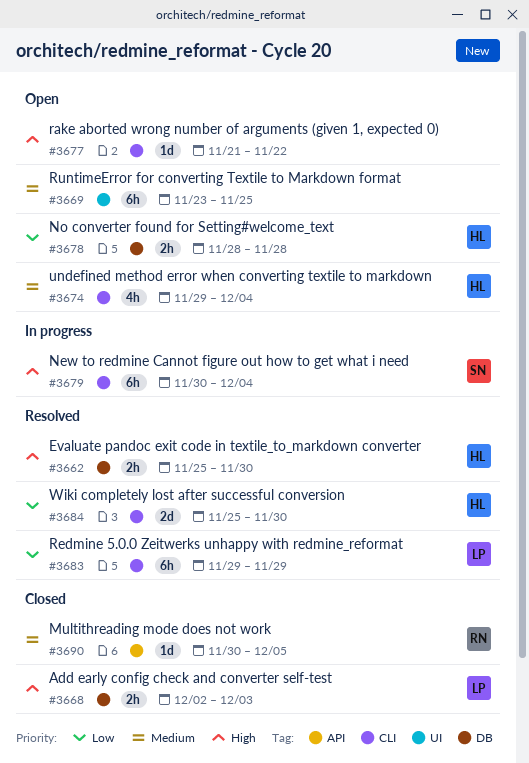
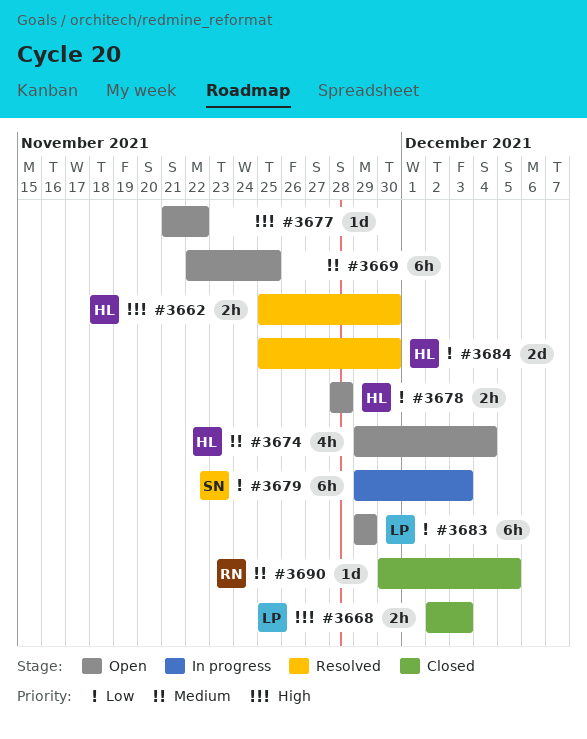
#3669, start: Nov 23 -> Nov 22
#3679, priority: High -> Low
#3679, start: Nov 30 -> Nov 29
#3679, due: Dec 4 -> Dec 3
#3683, status: Resolved -> Open

